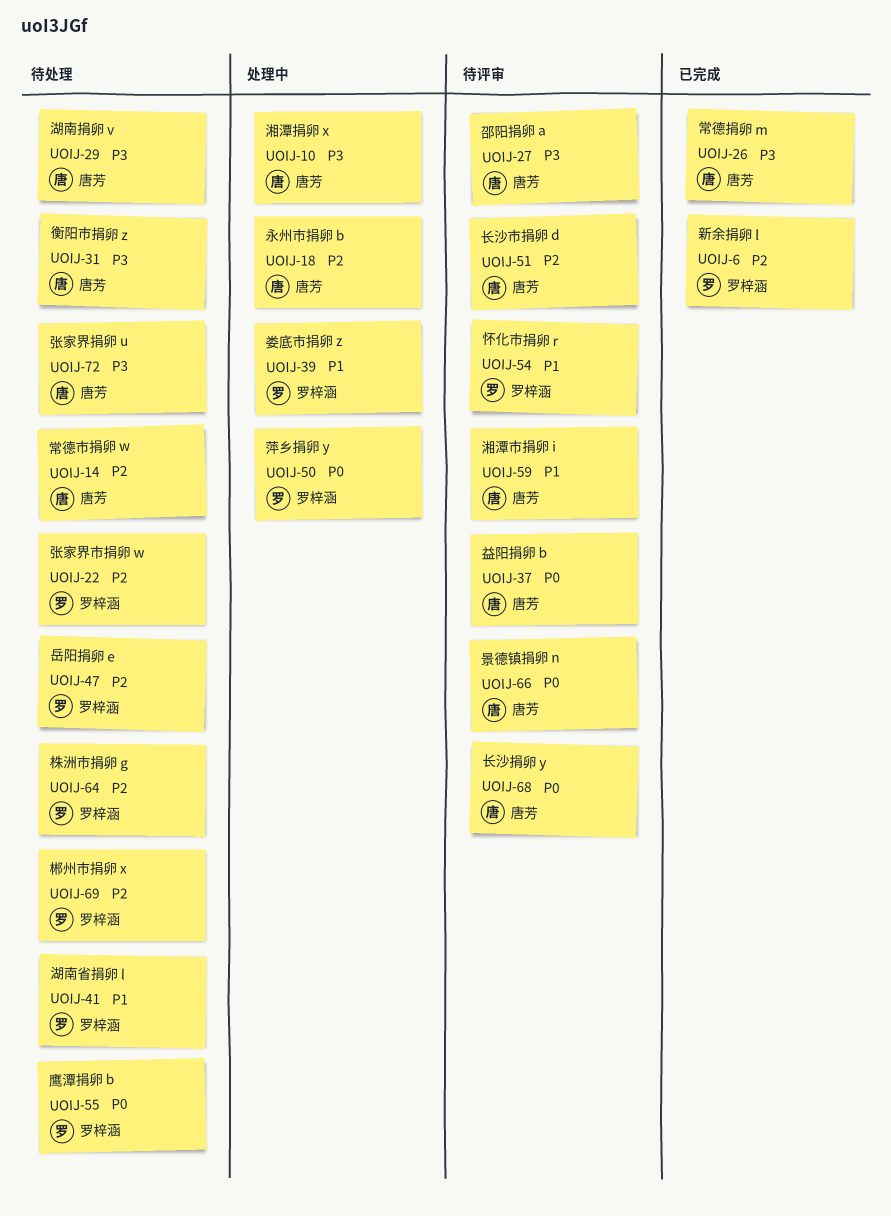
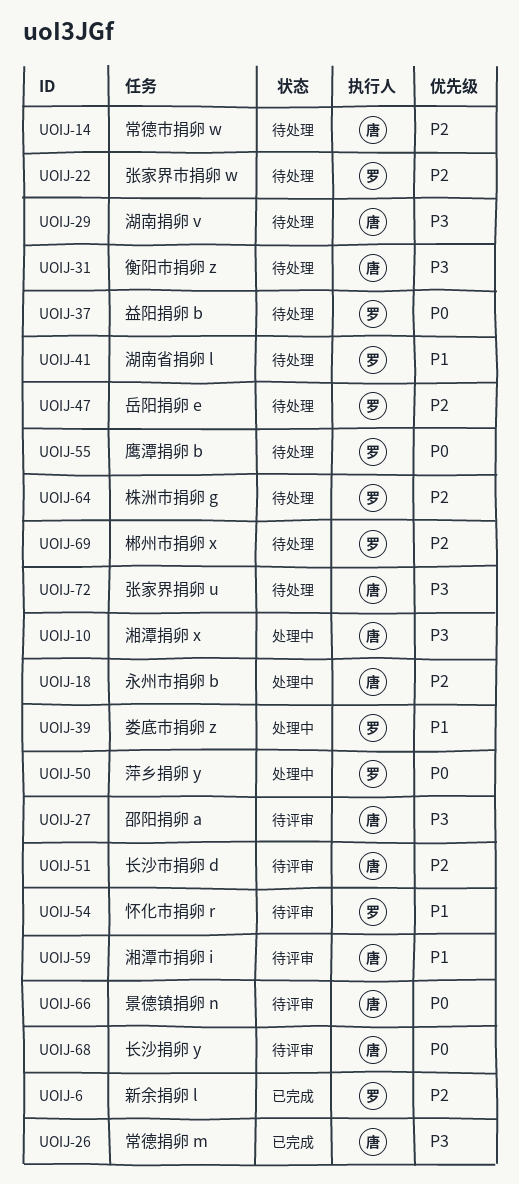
UOIJ-37, status: 待评审 -> 待处理
UOIJ-37, owner: 唐芳 -> 罗梓涵

